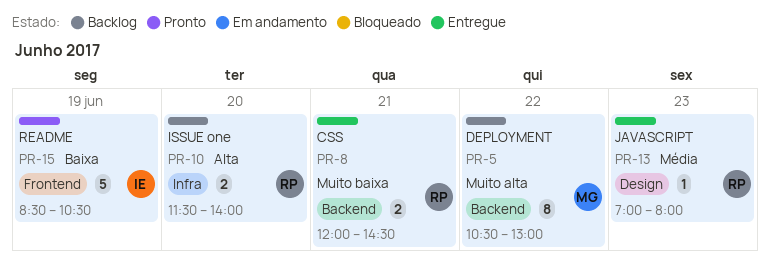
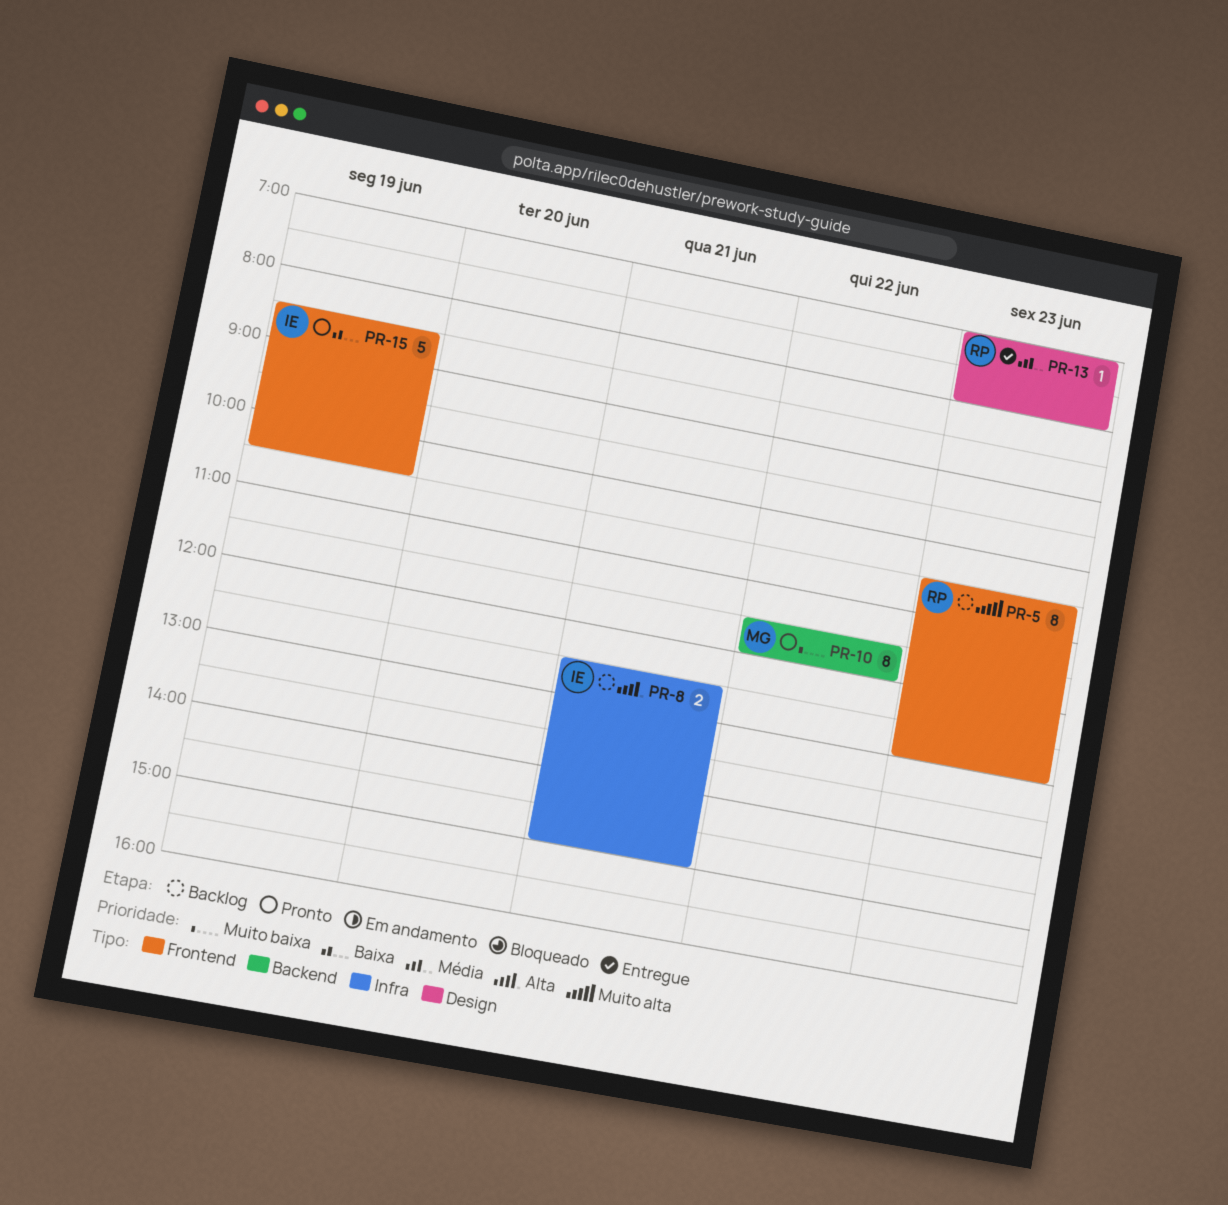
PR-5, owner: MG -> RP
PR-5, label: Backend -> Frontend
PR-5, day: Jun 22 -> Jun 23
PR-8, status: Entregue -> Backlog
PR-8, owner: RP -> IE
PR-8, priority: Muito baixa -> Alta
PR-8, label: Backend -> Infra
PR-8, begins: 12:00 -> 12:30
PR-8, ends: 14:30 -> 15:00
PR-10, status: Backlog -> Pronto
PR-10, owner: RP -> MG
PR-10, priority: Alta -> Muito baixa
PR-10, label: Infra -> Backend
PR-10, estimate: 2 -> 8
PR-10, day: Jun 20 -> Jun 22
PR-10, ends: 14:00 -> 12:00

